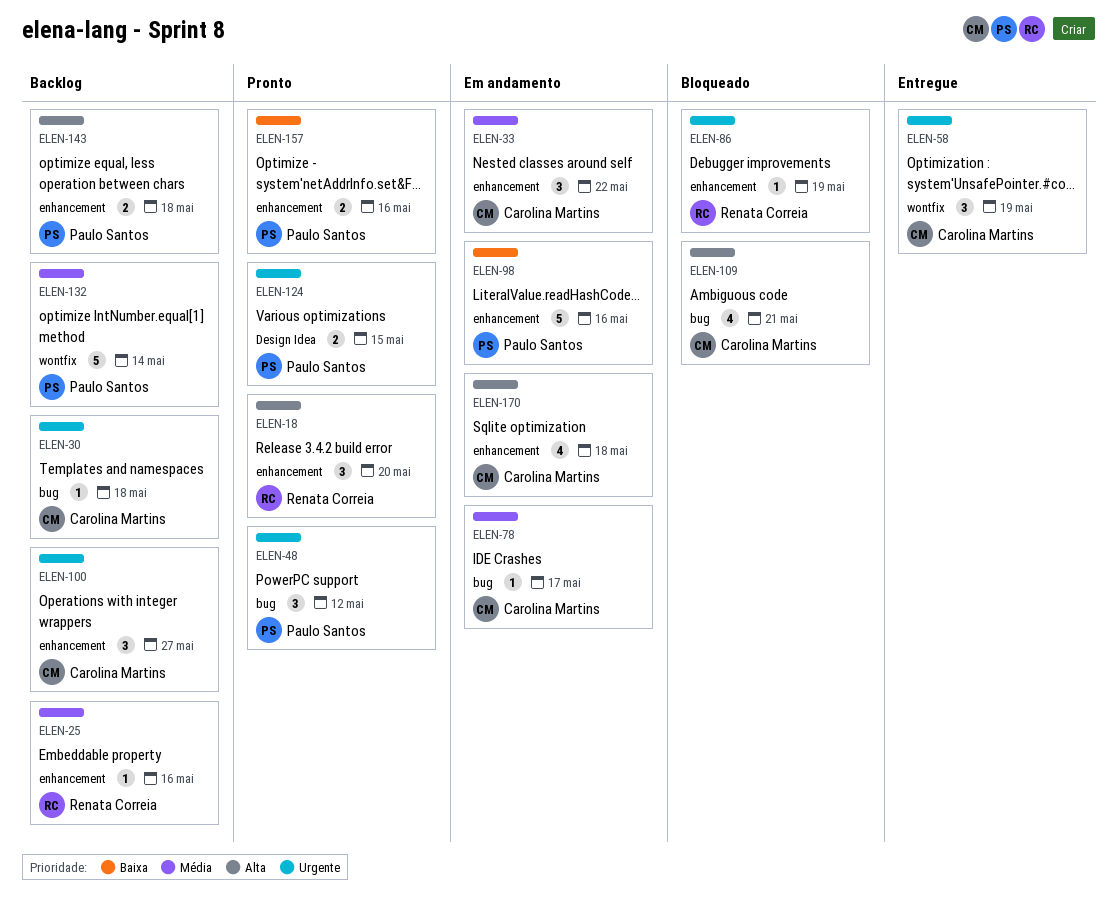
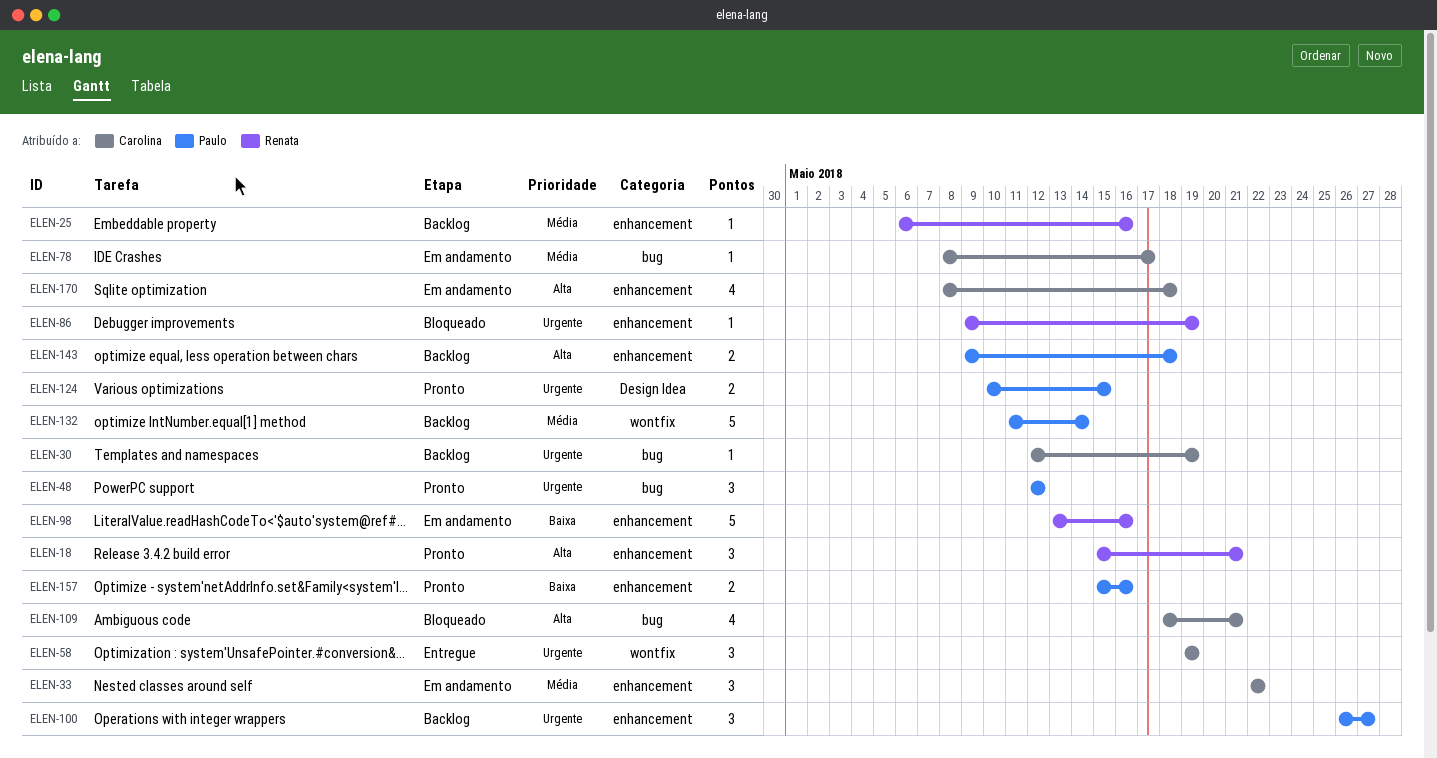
ELEN-18, due: May 20 -> May 21
ELEN-30, due: May 18 -> May 19
ELEN-98, owner: Paulo Santos -> Renata Correia
ELEN-100, owner: Carolina Martins -> Paulo Santos

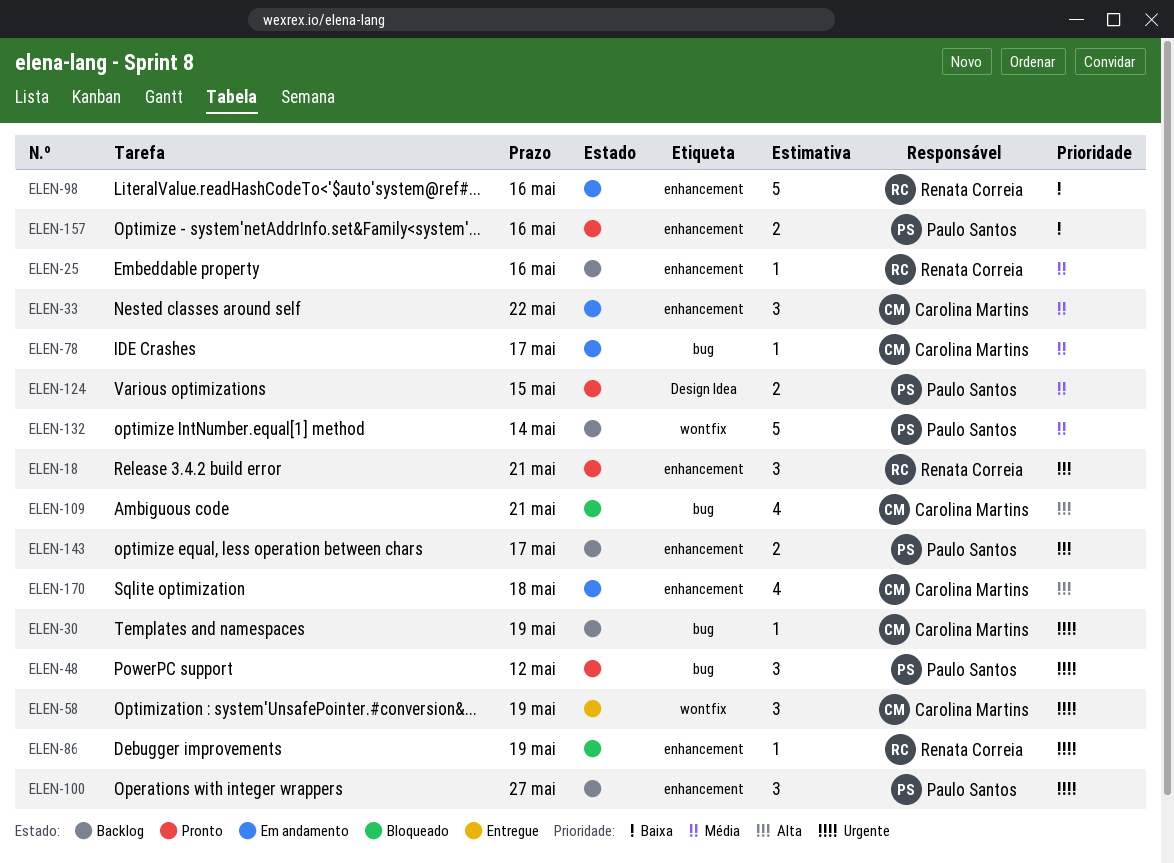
ELEN-124, priority: Urgente -> Média
ELEN-143, due: May 18 -> May 17

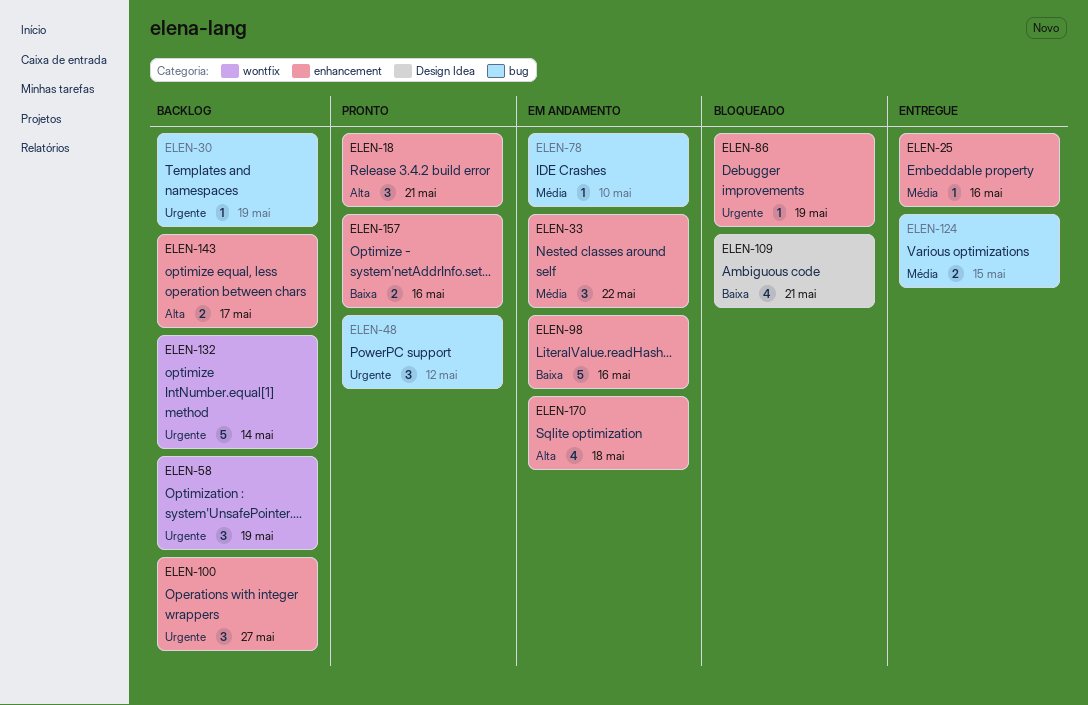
ELEN-25, status: Backlog -> Entregue
ELEN-58, status: Entregue -> Backlog
ELEN-78, due: May 17 -> May 10
ELEN-109, priority: Alta -> Baixa
ELEN-109, label: bug -> Design Idea
ELEN-124, status: Pronto -> Entregue
ELEN-124, label: Design Idea -> bug
ELEN-132, priority: Média -> Urgente

